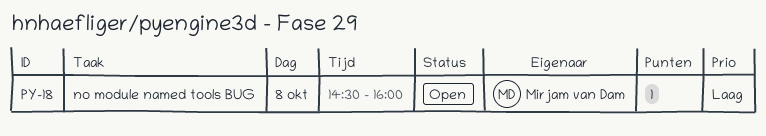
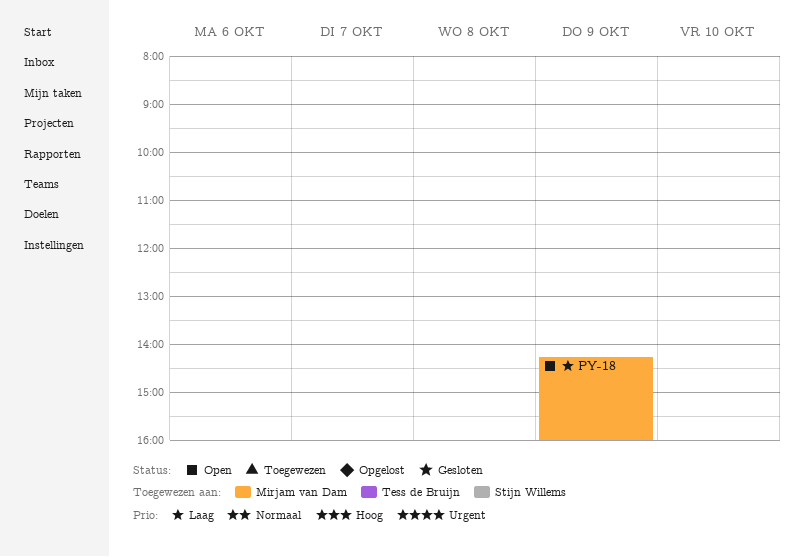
PY-18, day: Oct 8 -> Oct 9
PY-18, begins: 14:30 -> 14:15

